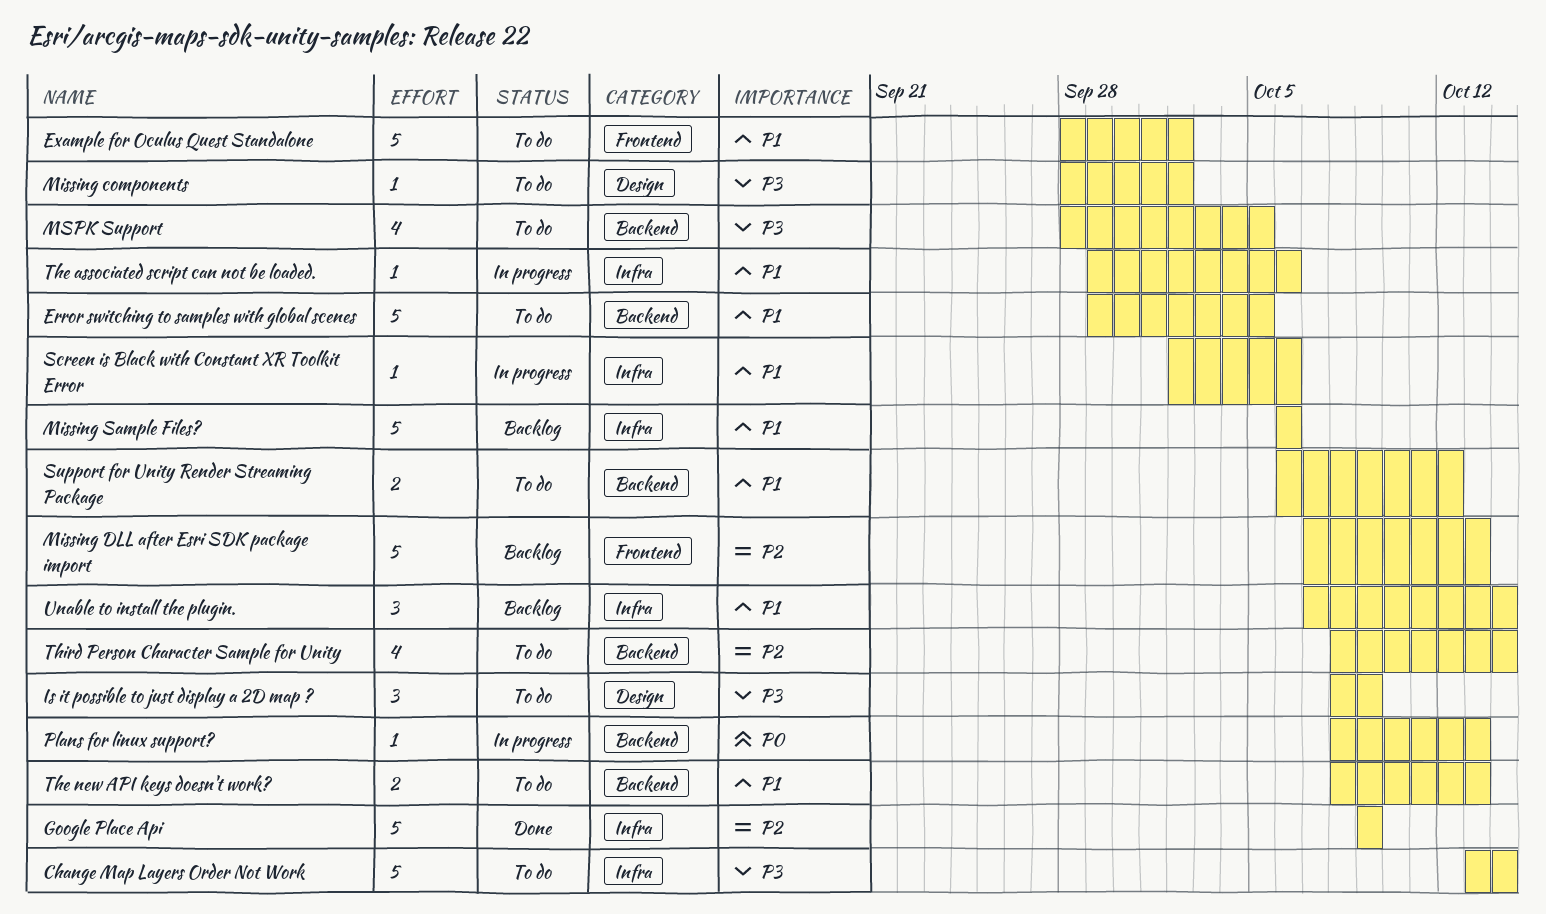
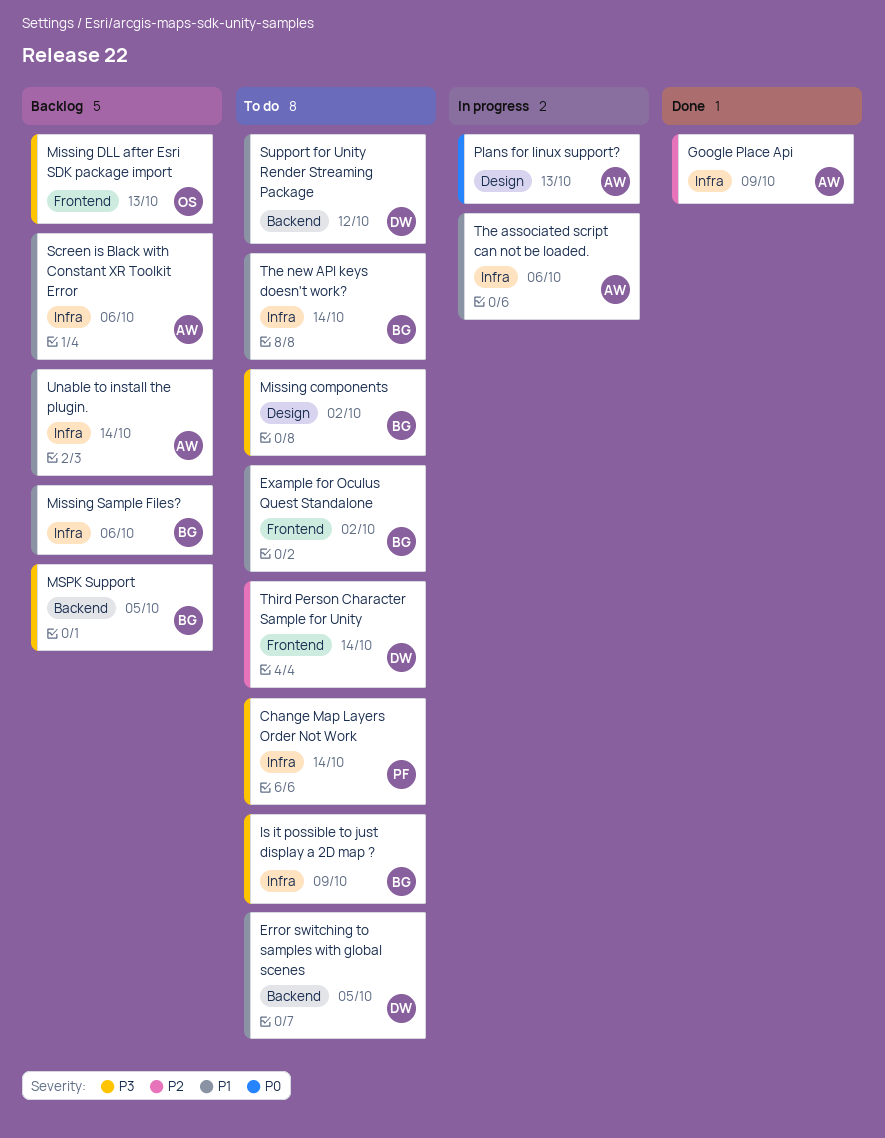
Is it possible to just display a 2D map ?, label: Design -> Infra
Missing DLL after Esri SDK package import, priority: P2 -> P3
MSPK Support, status: To do -> Backlog
Plans for linux support?, label: Backend -> Design
Screen is Black with Constant XR Toolkit Error, status: In progress -> Backlog
The new API keys doesn't work?, label: Backend -> Infra
The new API keys doesn't work?, due: Oct 13 -> Oct 14
Third Person Character Sample for Unity, label: Backend -> Frontend

